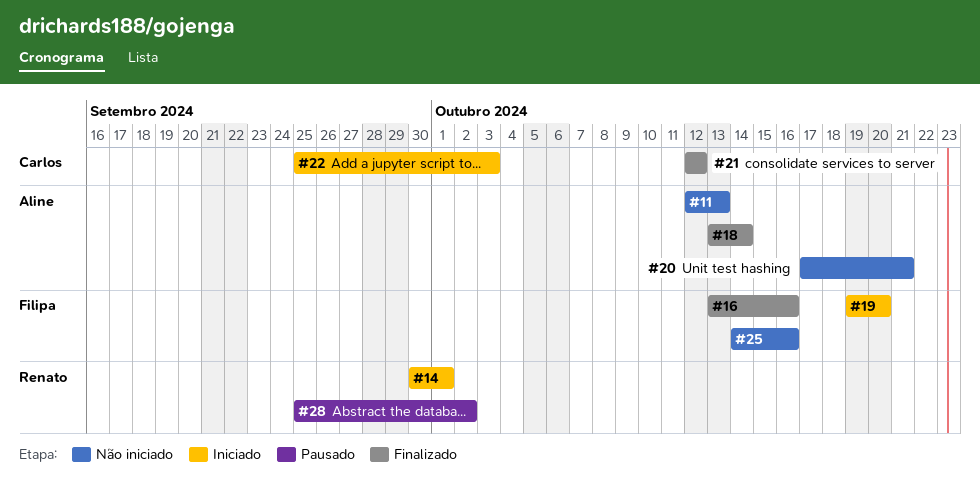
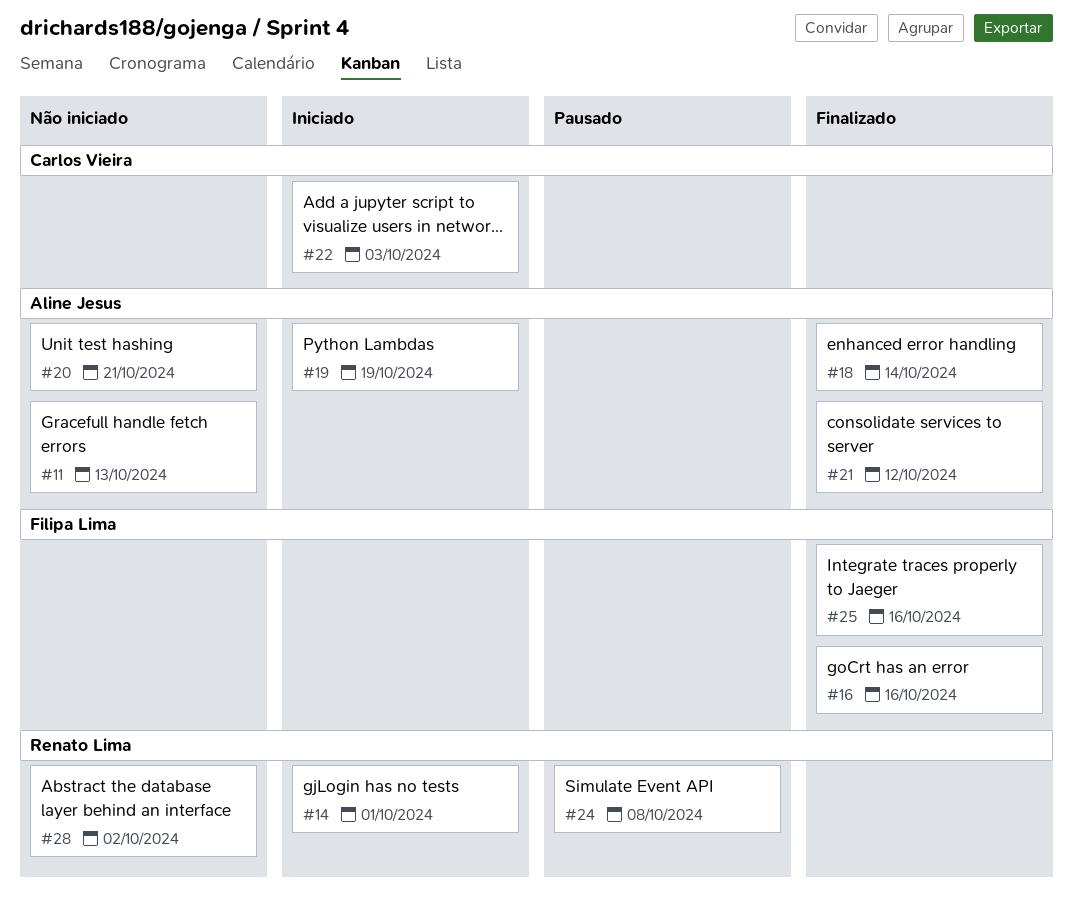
#19, owner: Filipa Lima -> Aline Jesus
#19, due: Oct 20 -> Oct 19
#21, owner: Carlos Vieira -> Aline Jesus
#24: none -> present
#25, status: Não iniciado -> Finalizado
#28, status: Pausado -> Não iniciado

